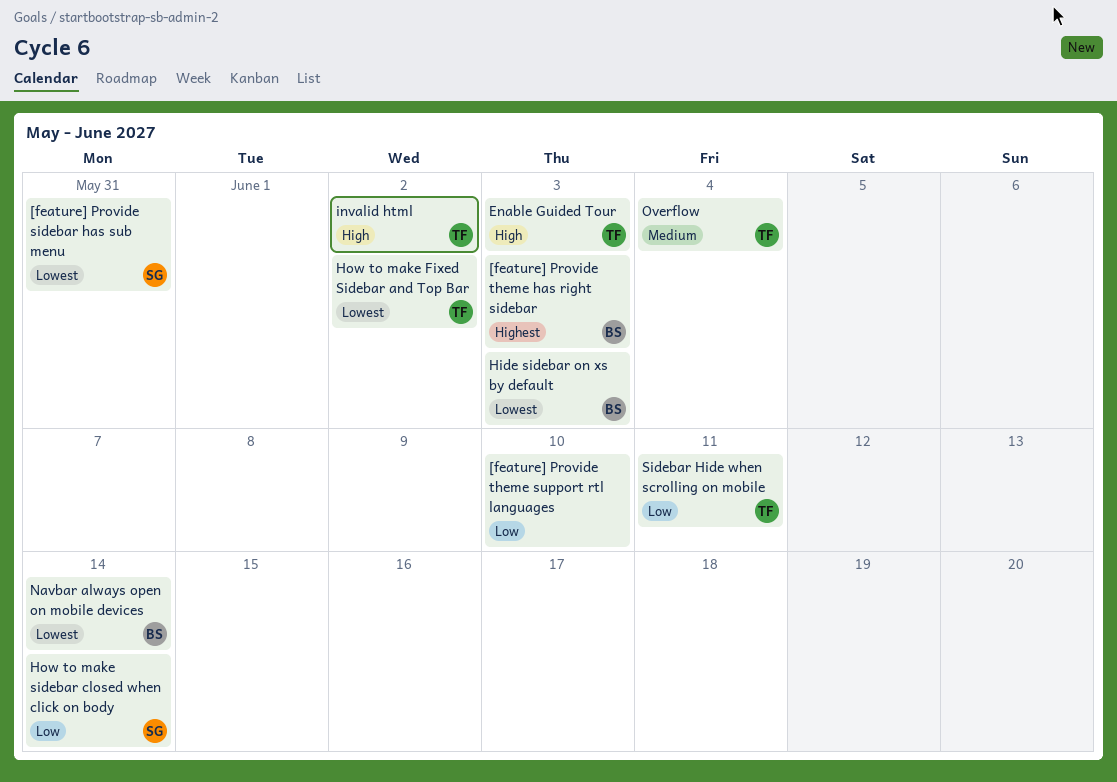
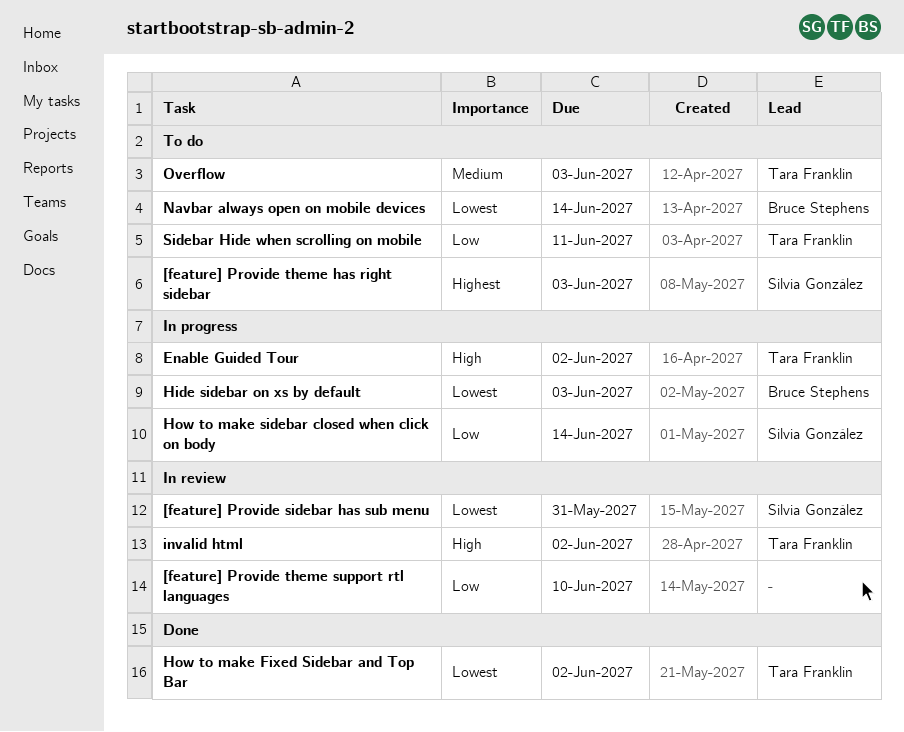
[feature] Provide theme has right sidebar, owner: Bruce Stephens -> Silvia González
Enable Guided Tour, due: Jun 3 -> Jun 2
Overflow, due: Jun 4 -> Jun 3

